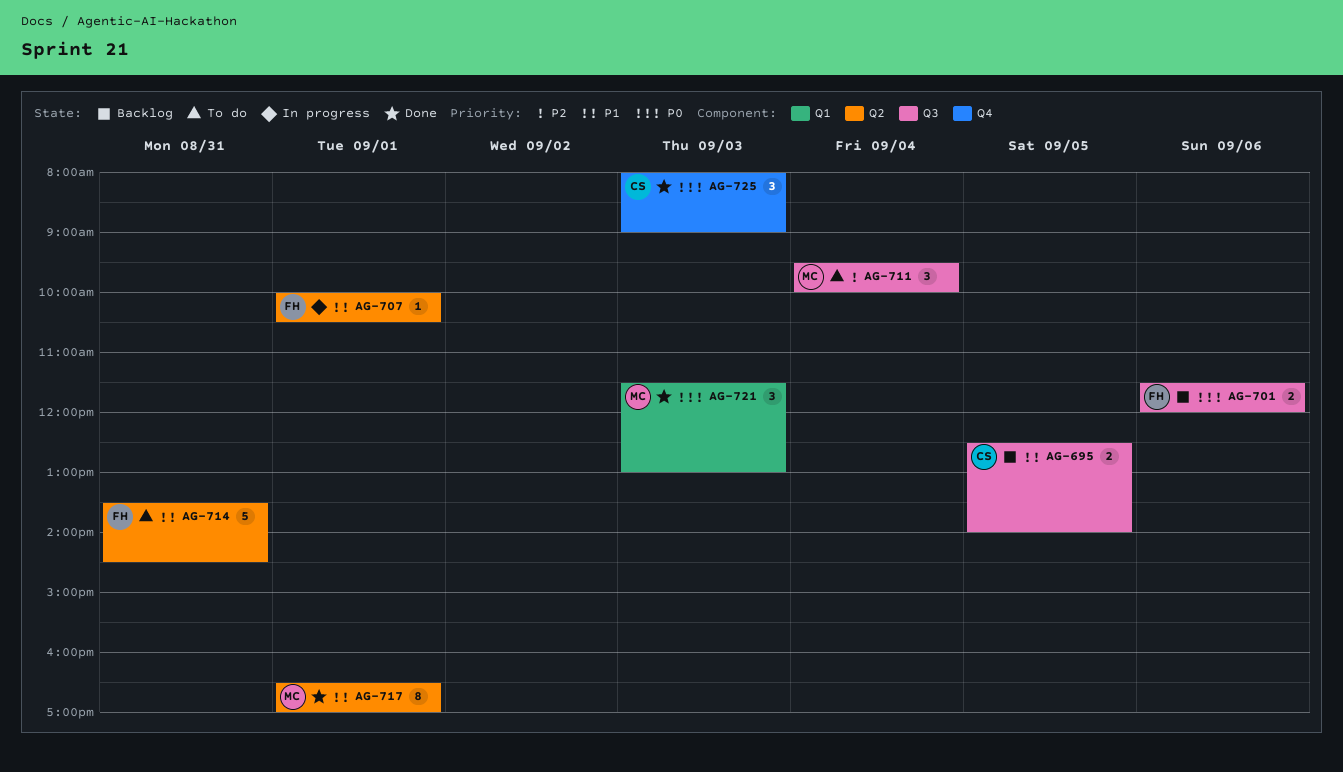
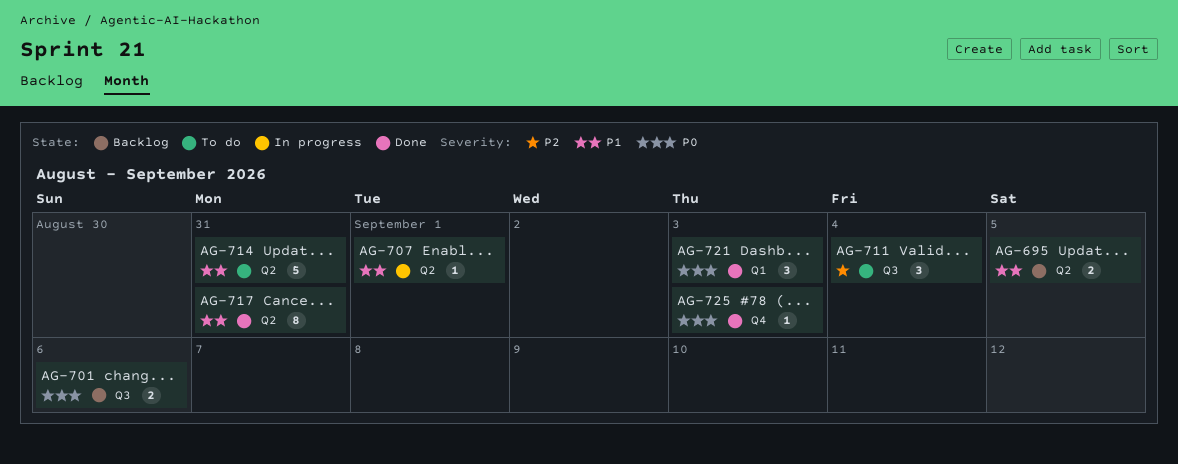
AG-695, label: Q3 -> Q2
AG-717, day: Sep 1 -> Aug 31
AG-725, estimate: 3 -> 1

